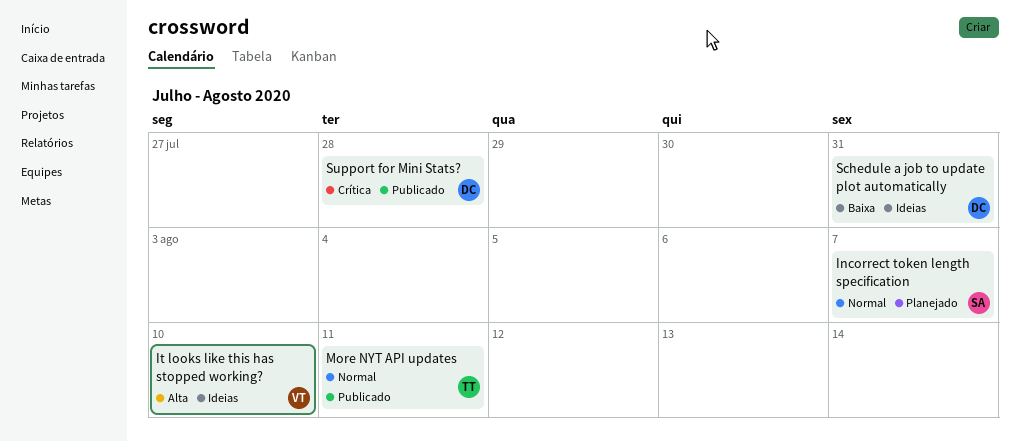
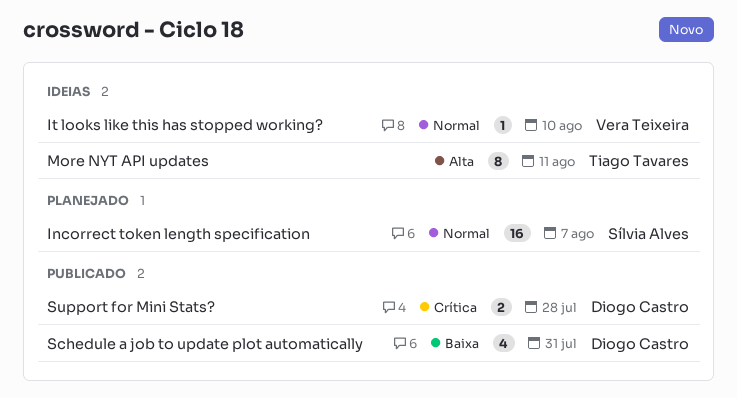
It looks like this has stopped working?, priority: Alta -> Normal
More NYT API updates, status: Publicado -> Ideias
More NYT API updates, priority: Normal -> Alta
Schedule a job to update plot automatically, status: Ideias -> Publicado

